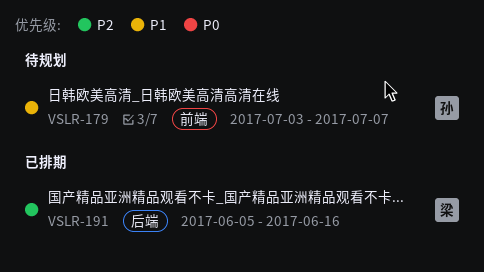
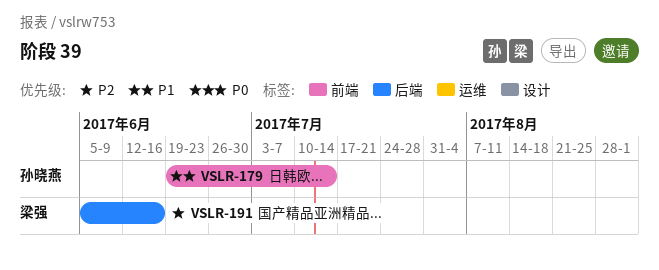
VSLR-179, start: Jul 3 -> Jun 19
VSLR-179, due: Jul 7 -> Jul 14

